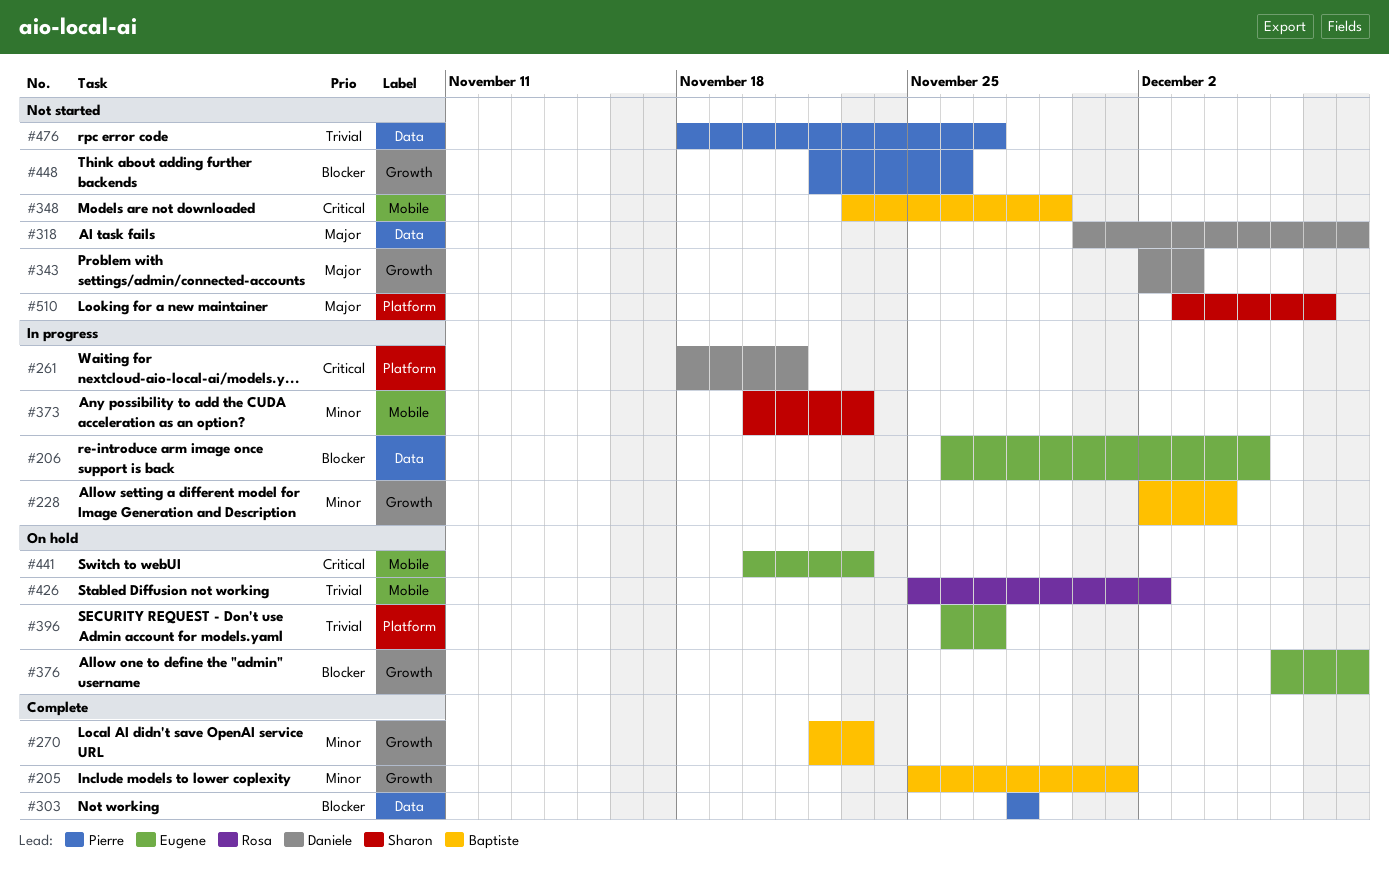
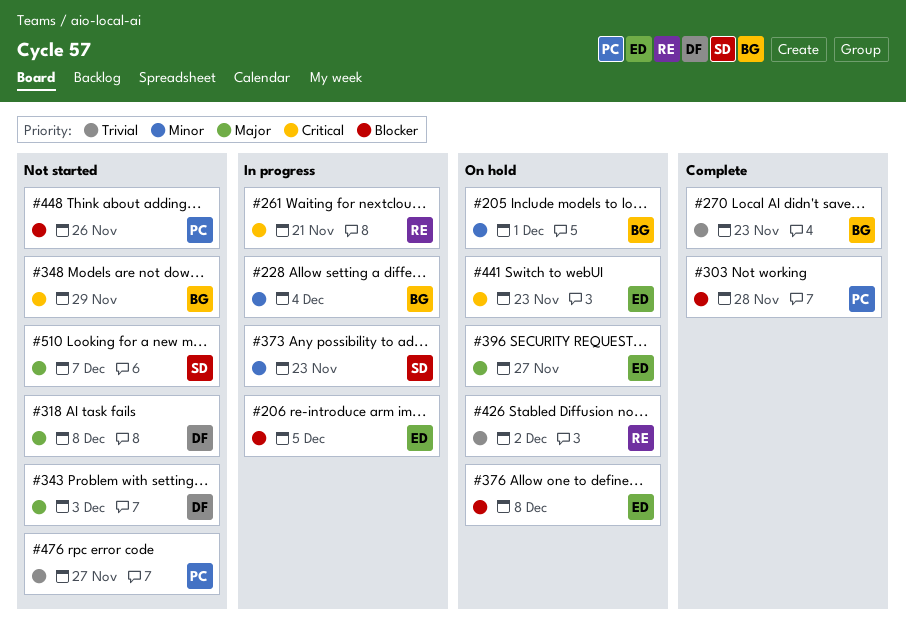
#205, status: Complete -> On hold
#261, owner: Daniele -> Rosa
#270, priority: Minor -> Trivial
#396, priority: Trivial -> Major

